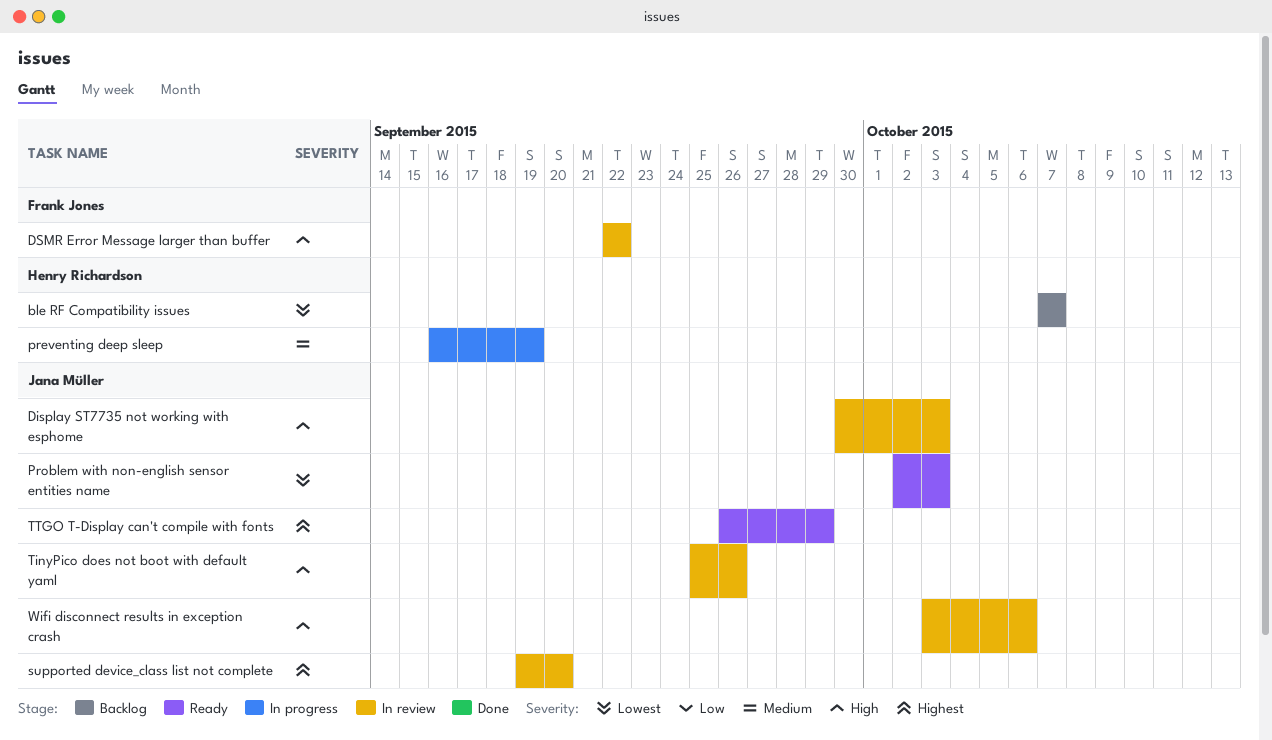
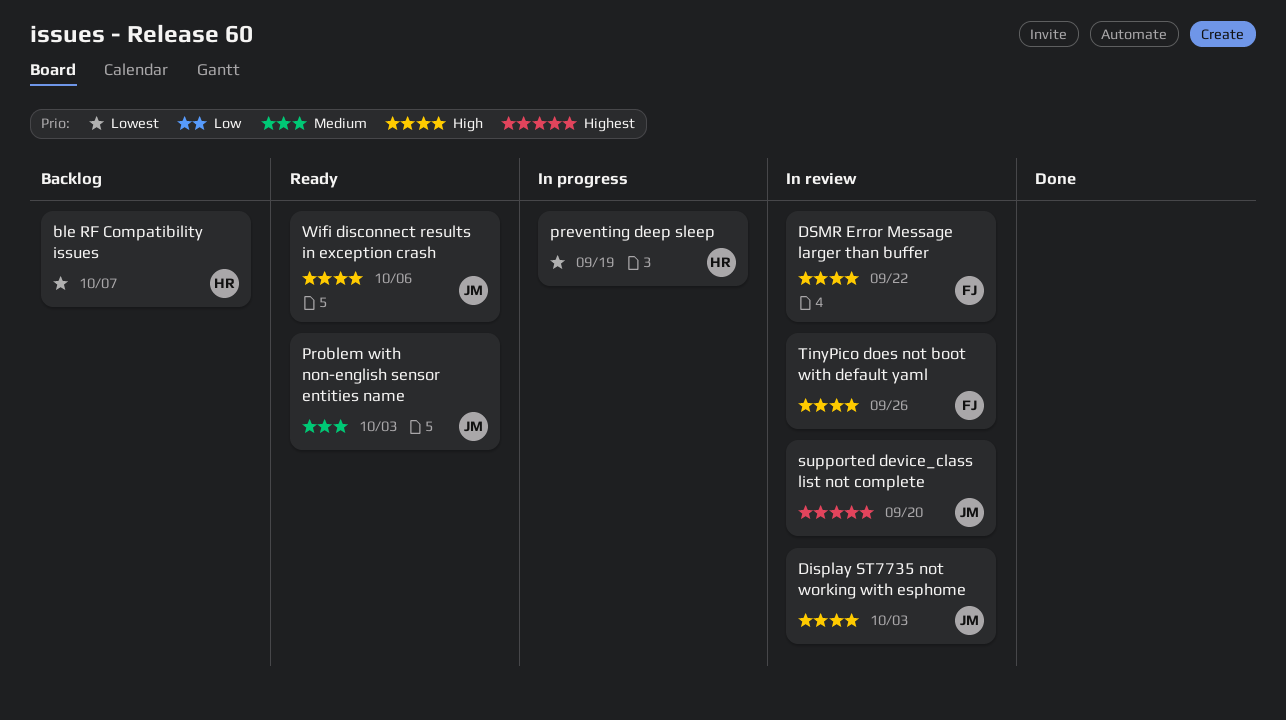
preventing deep sleep, priority: Medium -> Lowest
Problem with non-english sensor entities name, priority: Lowest -> Medium
TinyPico does not boot with default yaml, owner: Jana Müller -> Frank Jones
TTGO T-Display can't compile with fonts: present -> none
Wifi disconnect results in exception crash, status: In review -> Ready

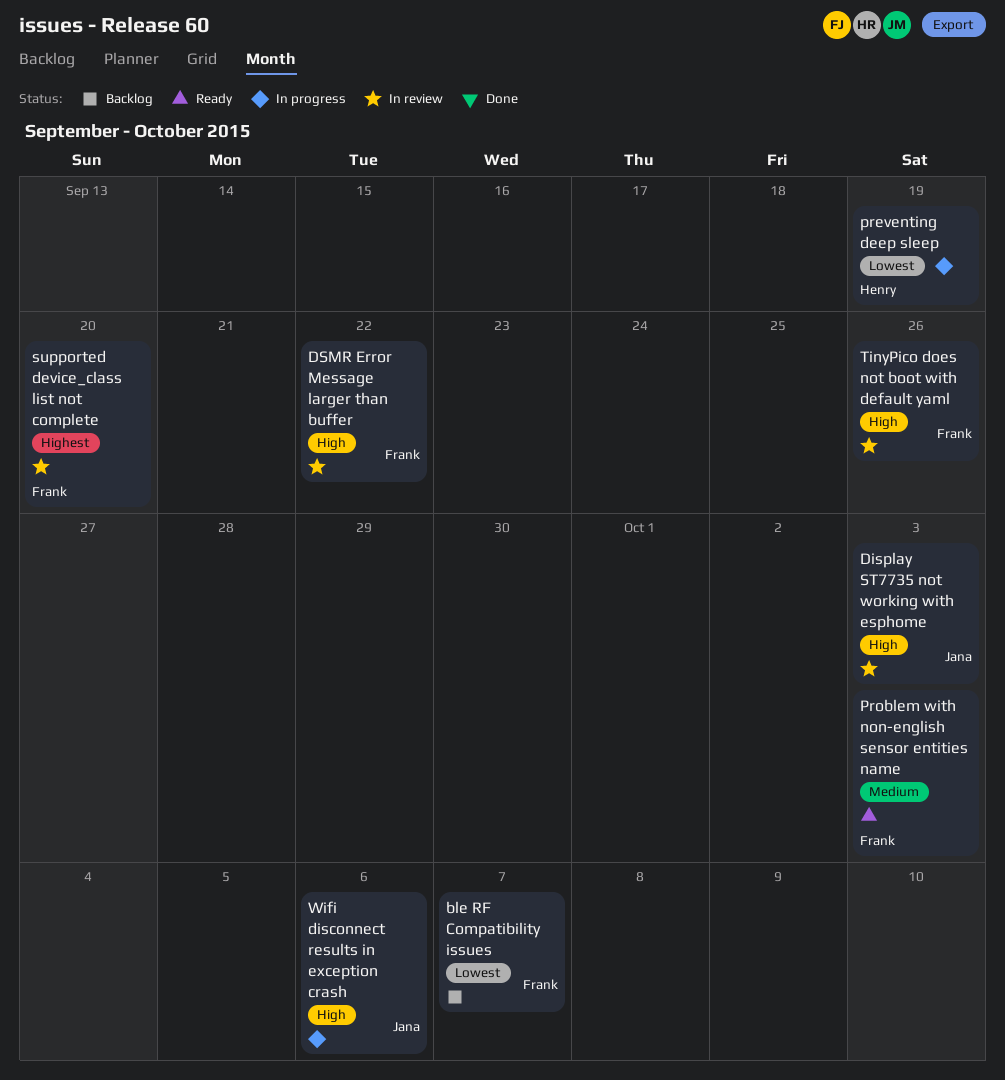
ble RF Compatibility issues, owner: Henry -> Frank
Problem with non-english sensor entities name, owner: Jana -> Frank
supported device_class list not complete, owner: Jana -> Frank
Wifi disconnect results in exception crash, status: Ready -> In progress

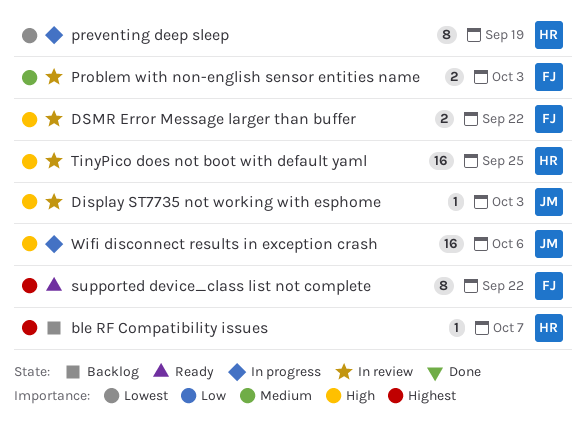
ble RF Compatibility issues, owner: Frank -> Henry
ble RF Compatibility issues, priority: Lowest -> Highest
Problem with non-english sensor entities name, status: Ready -> In review
supported device_class list not complete, status: In review -> Ready
supported device_class list not complete, due: Sep 20 -> Sep 22
TinyPico does not boot with default yaml, owner: Frank -> Henry
TinyPico does not boot with default yaml, due: Sep 26 -> Sep 25

